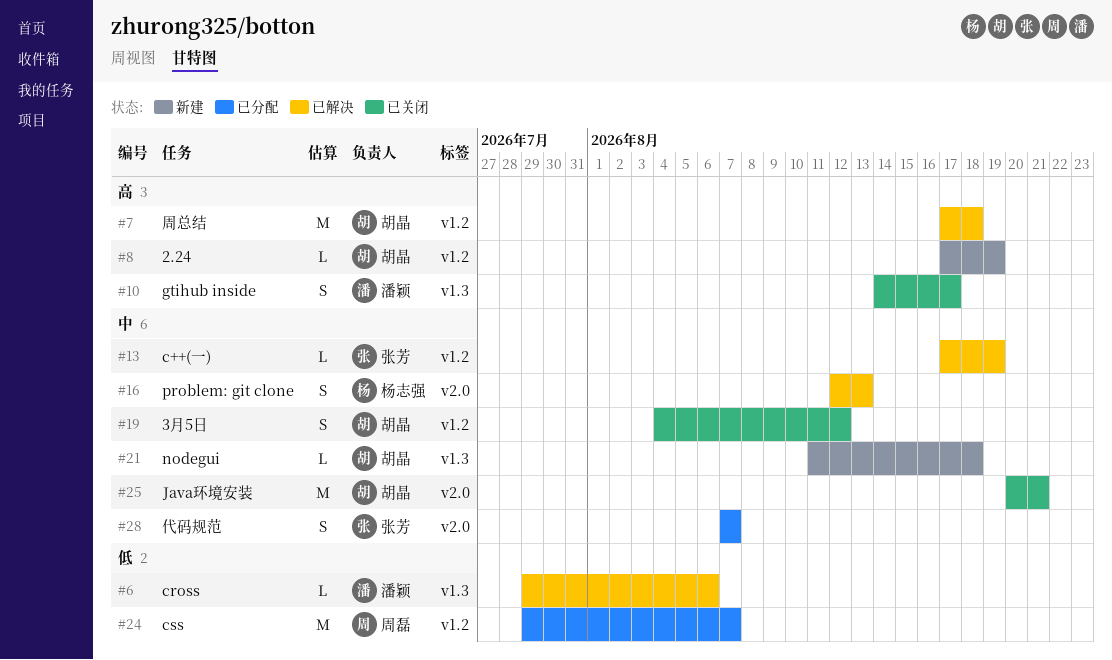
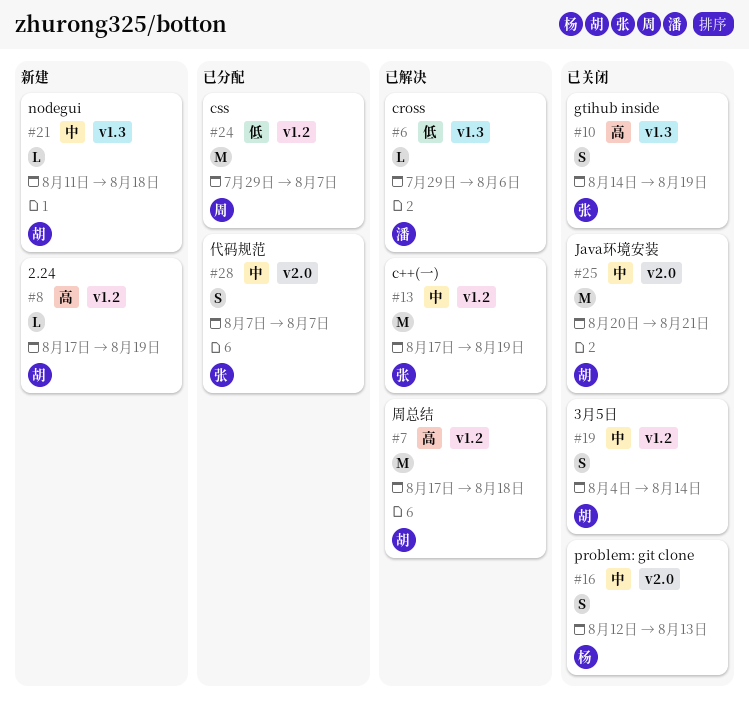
#10, owner: 潘颖 -> 张芳
#10, due: Aug 17 -> Aug 19
#13, estimate: L -> M
#16, status: 已解决 -> 已关闭
#19, due: Aug 12 -> Aug 14

